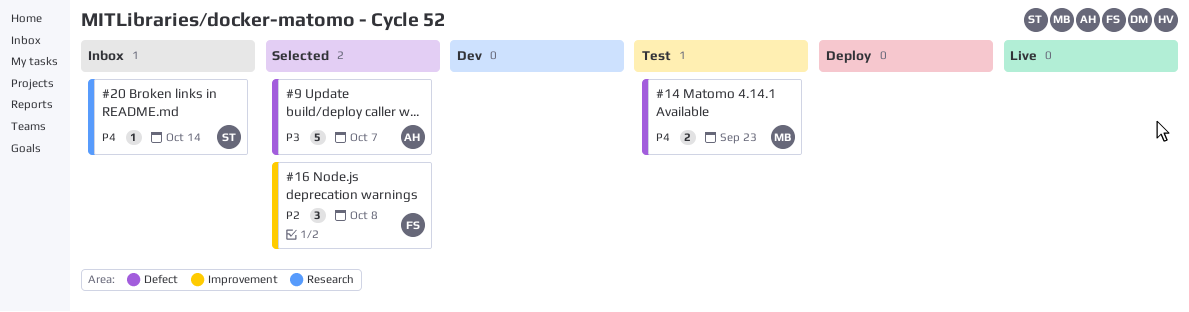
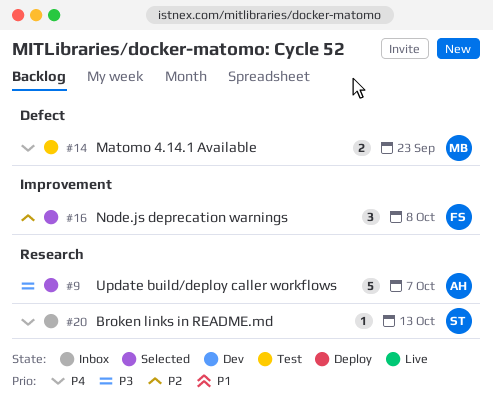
#9, label: Defect -> Research
#20, due: Oct 14 -> Oct 13

